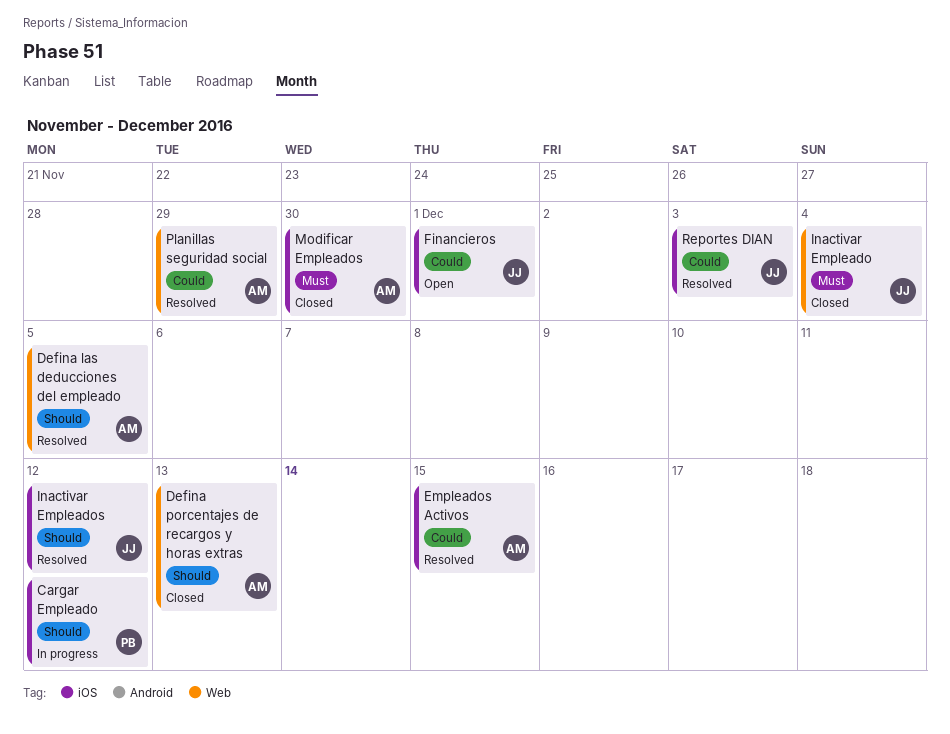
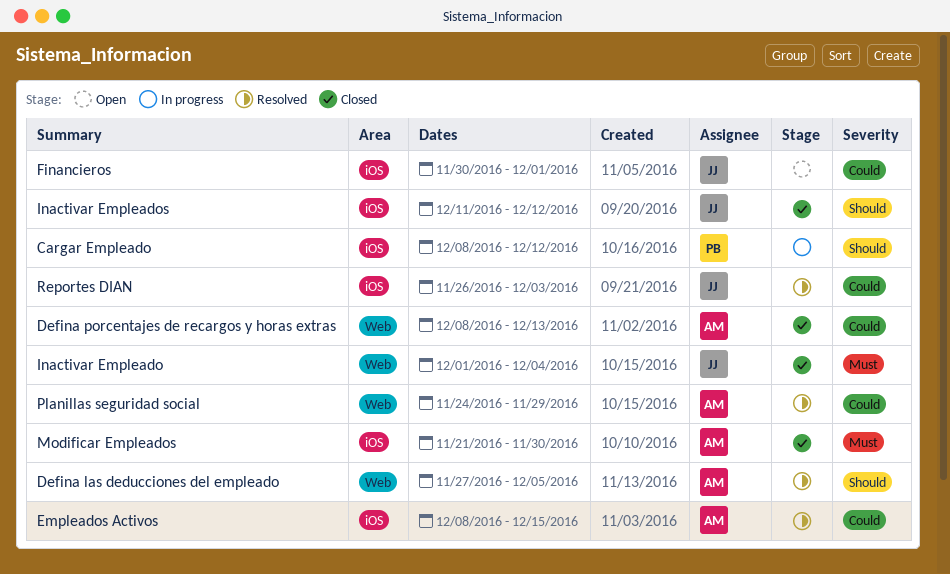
Defina porcentajes de recargos y horas extras, priority: Should -> Could
Inactivar Empleados, status: Resolved -> Closed

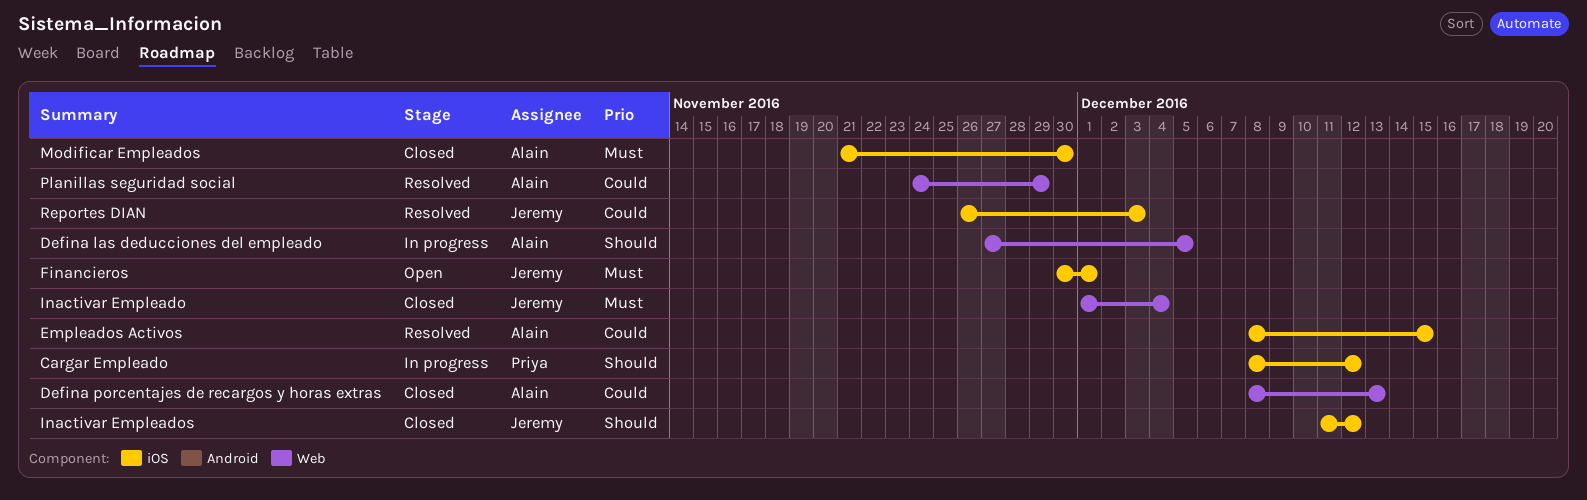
Defina las deducciones del empleado, status: Resolved -> In progress
Financieros, priority: Could -> Must

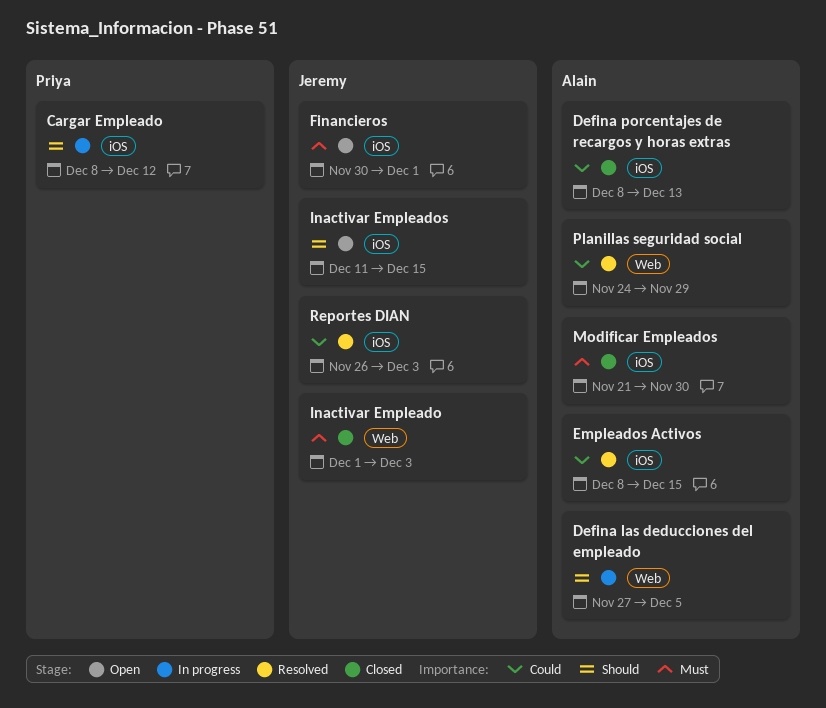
Defina porcentajes de recargos y horas extras, label: Web -> iOS
Inactivar Empleado, due: Dec 4 -> Dec 3
Inactivar Empleados, status: Closed -> Open
Inactivar Empleados, due: Dec 12 -> Dec 15

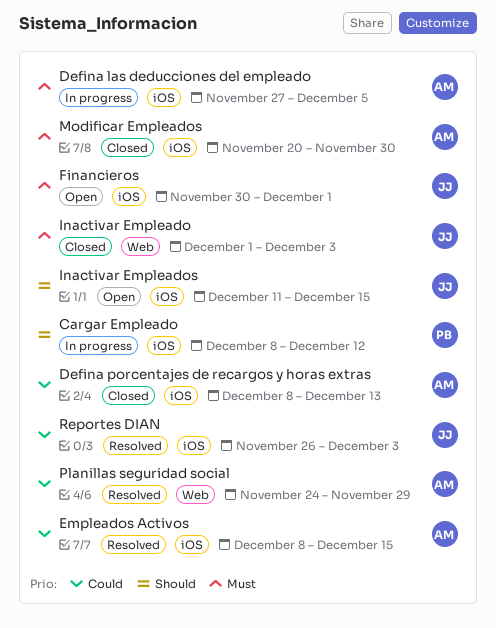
Defina las deducciones del empleado, priority: Should -> Must
Defina las deducciones del empleado, label: Web -> iOS
Modificar Empleados, start: Nov 21 -> Nov 20

